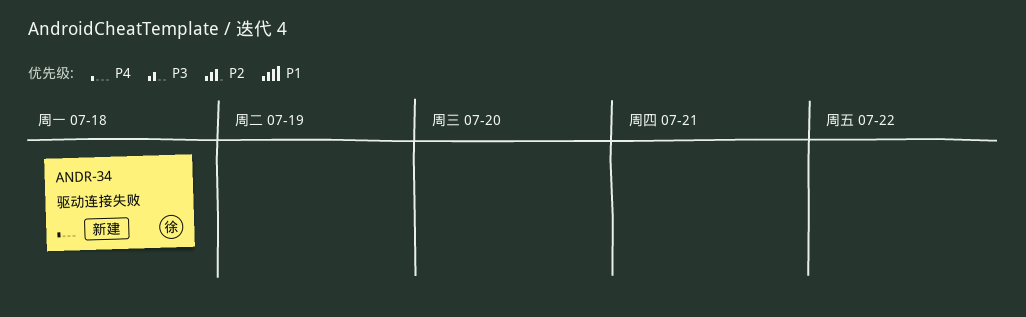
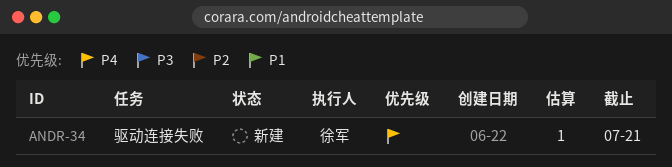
ANDR-34, due: Jul 18 -> Jul 21

